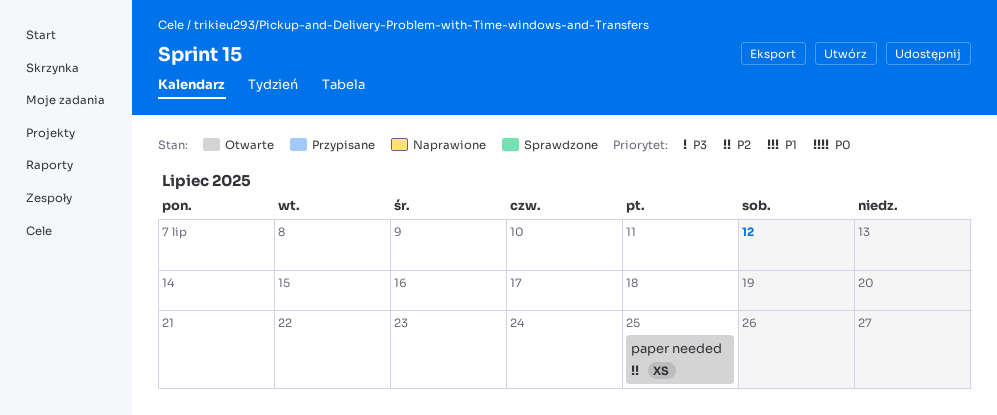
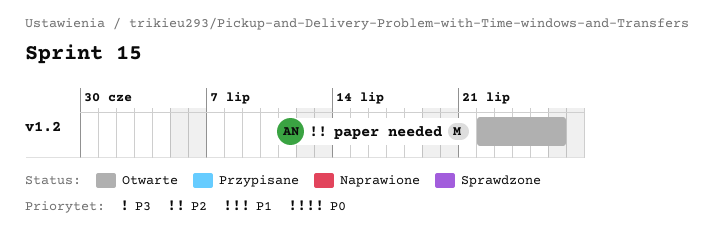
paper needed, estimate: XS -> M
paper needed, due: Jul 25 -> Jul 26

